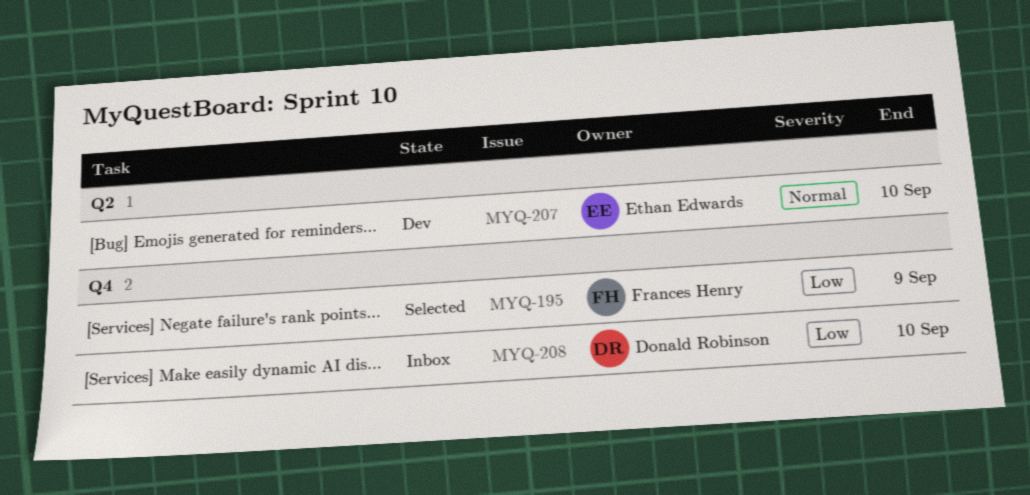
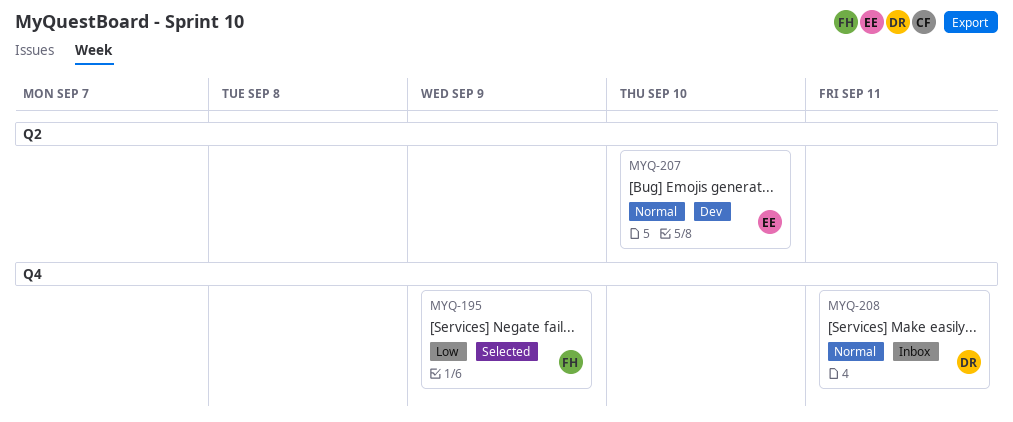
MYQ-208, priority: Low -> Normal
MYQ-208, due: Sep 10 -> Sep 11

